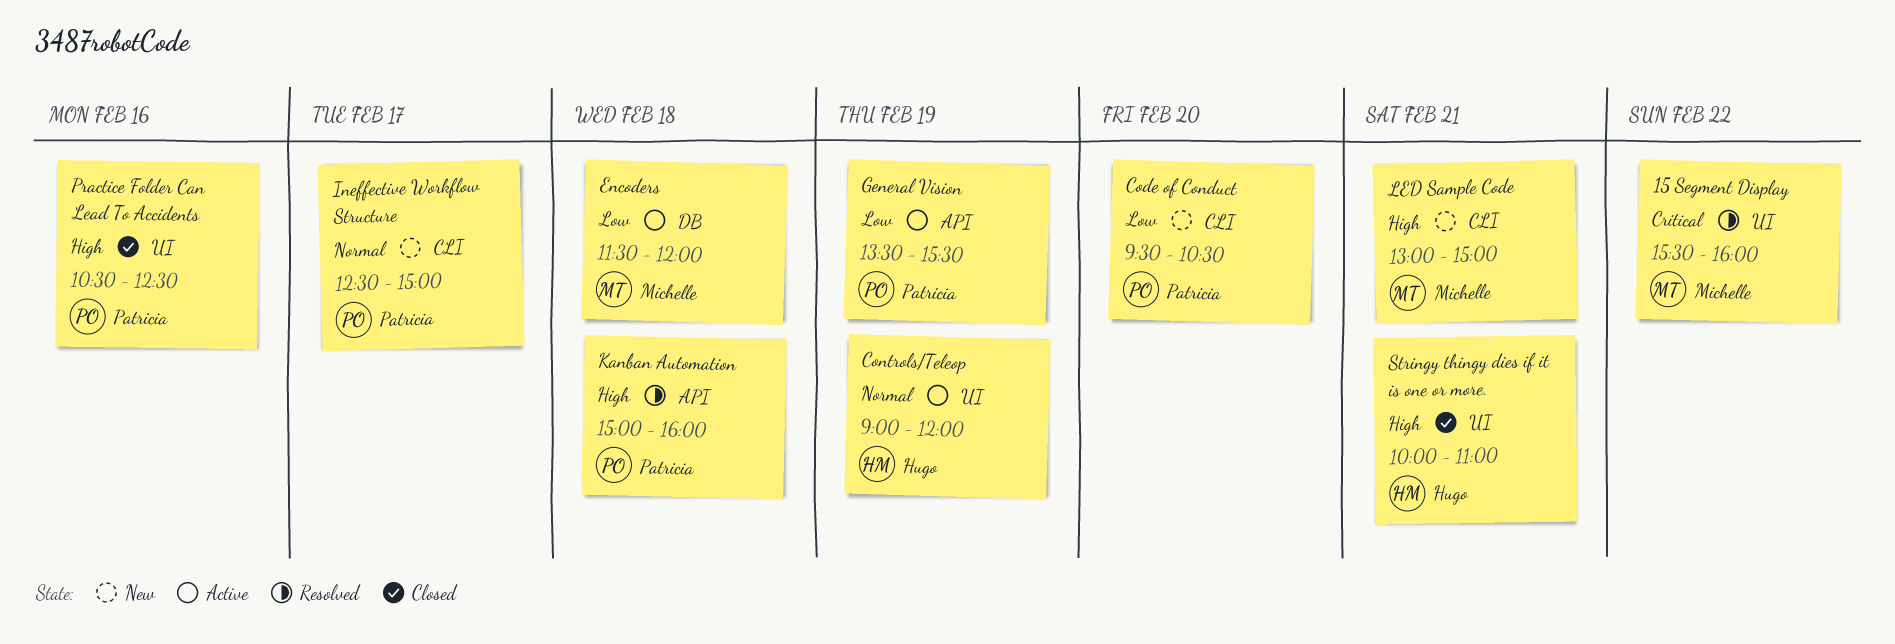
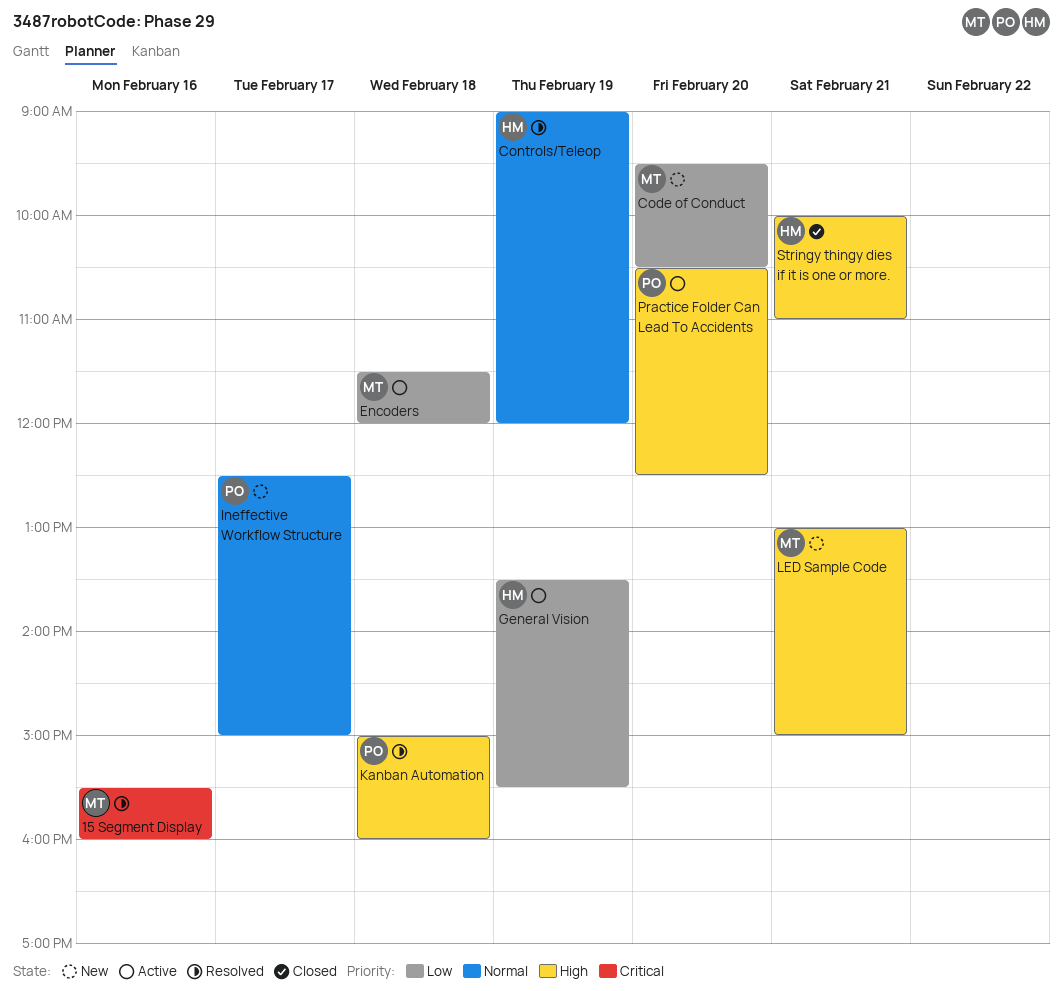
15 Segment Display, day: Feb 22 -> Feb 16
Code of Conduct, owner: Patricia -> Michelle
Controls/Teleop, status: Active -> Resolved
General Vision, owner: Patricia -> Hugo
Practice Folder Can Lead To Accidents, status: Closed -> Active
Practice Folder Can Lead To Accidents, day: Feb 16 -> Feb 20

